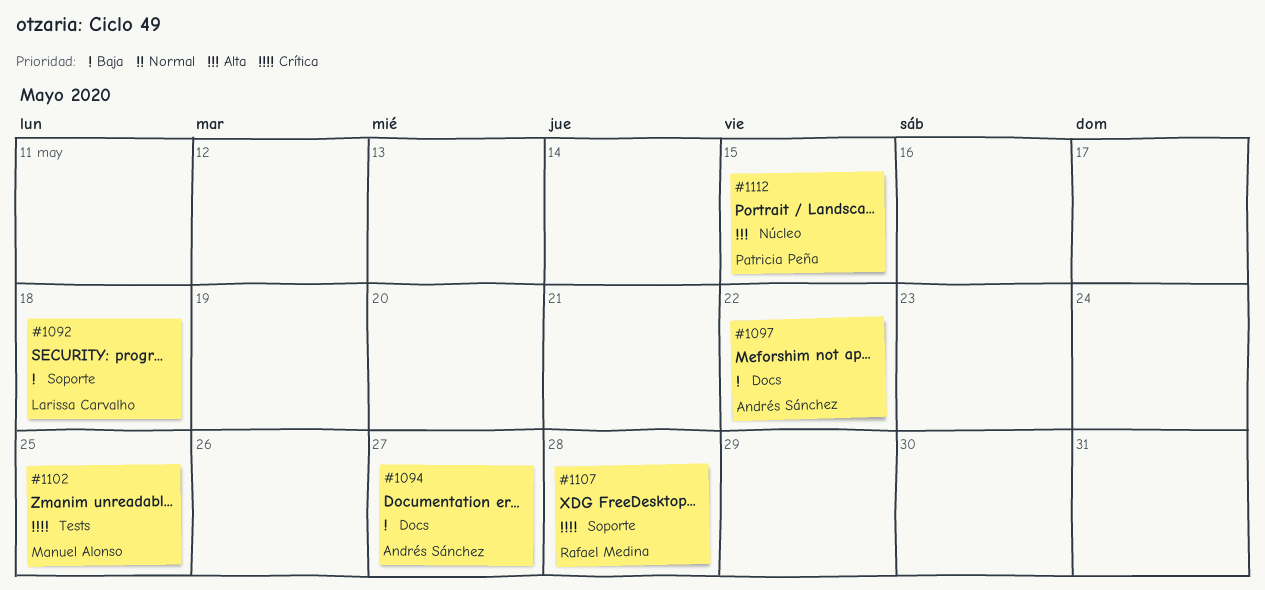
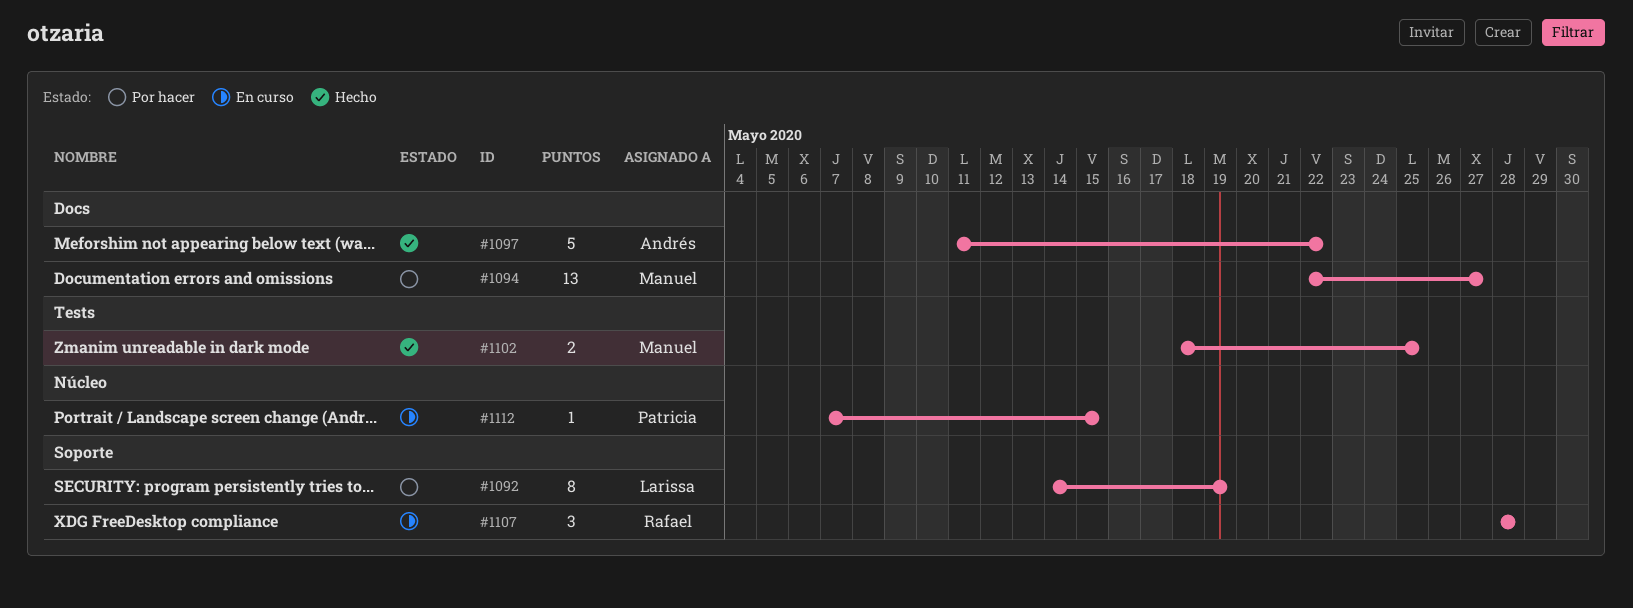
#1092, due: May 18 -> May 19
#1094, owner: Andrés Sánchez -> Manuel Alonso

